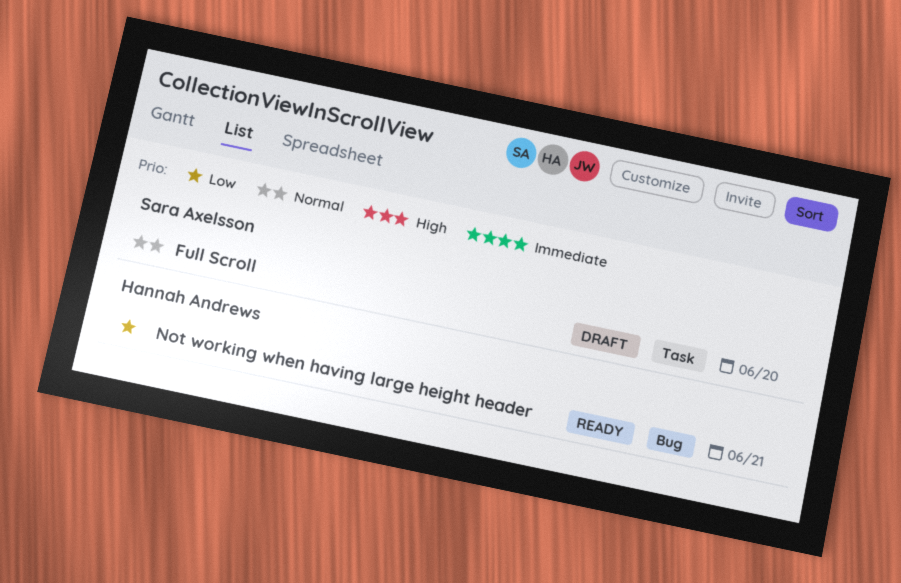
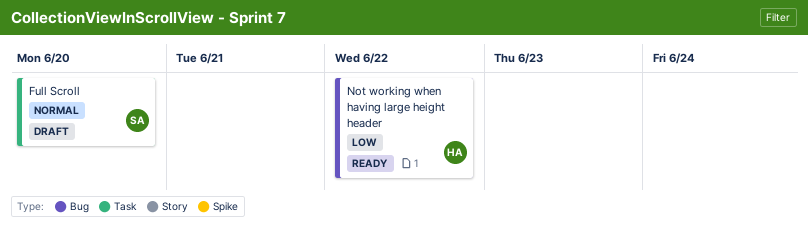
Not working when having large height header, due: Jun 21 -> Jun 22

